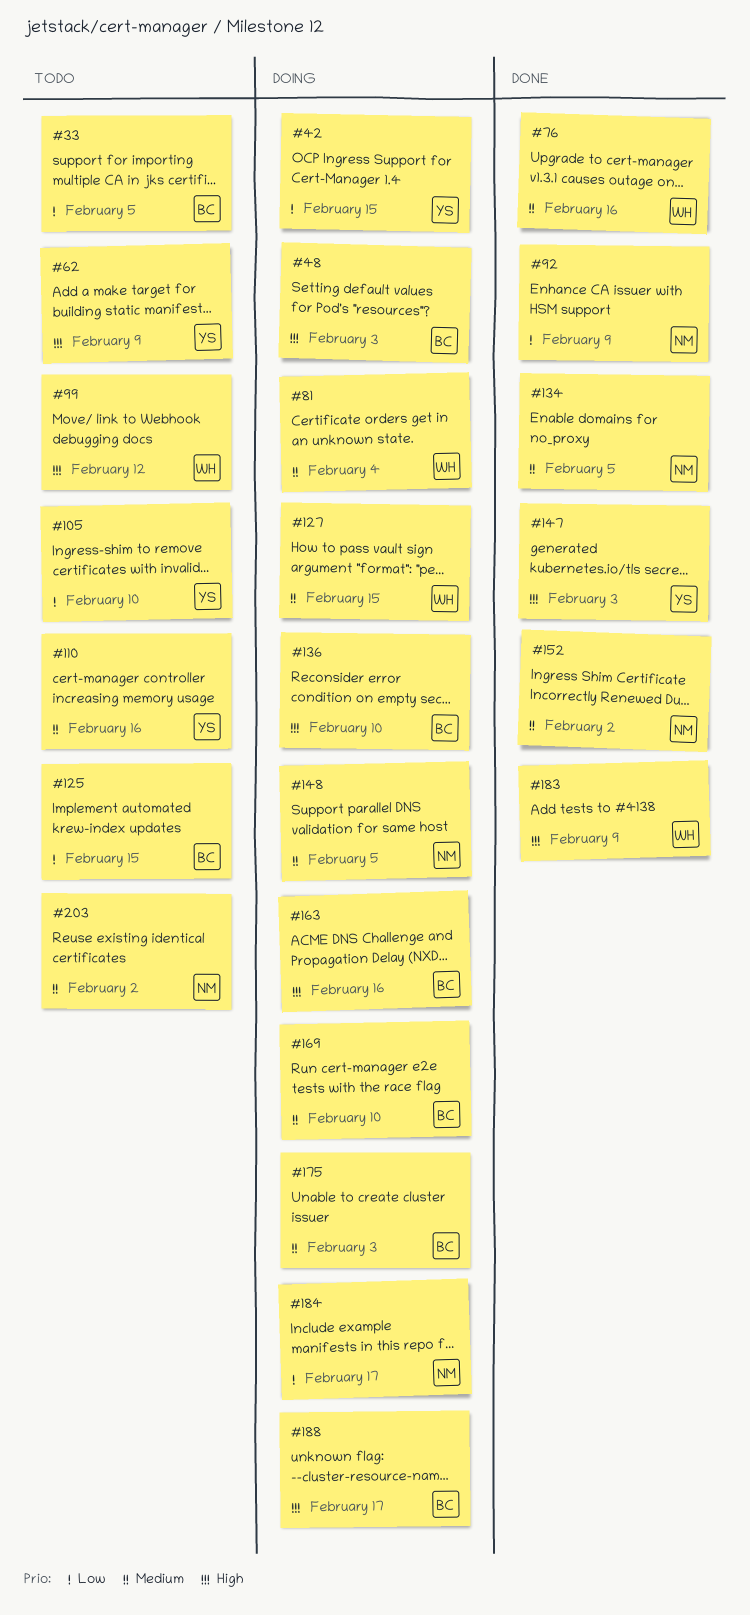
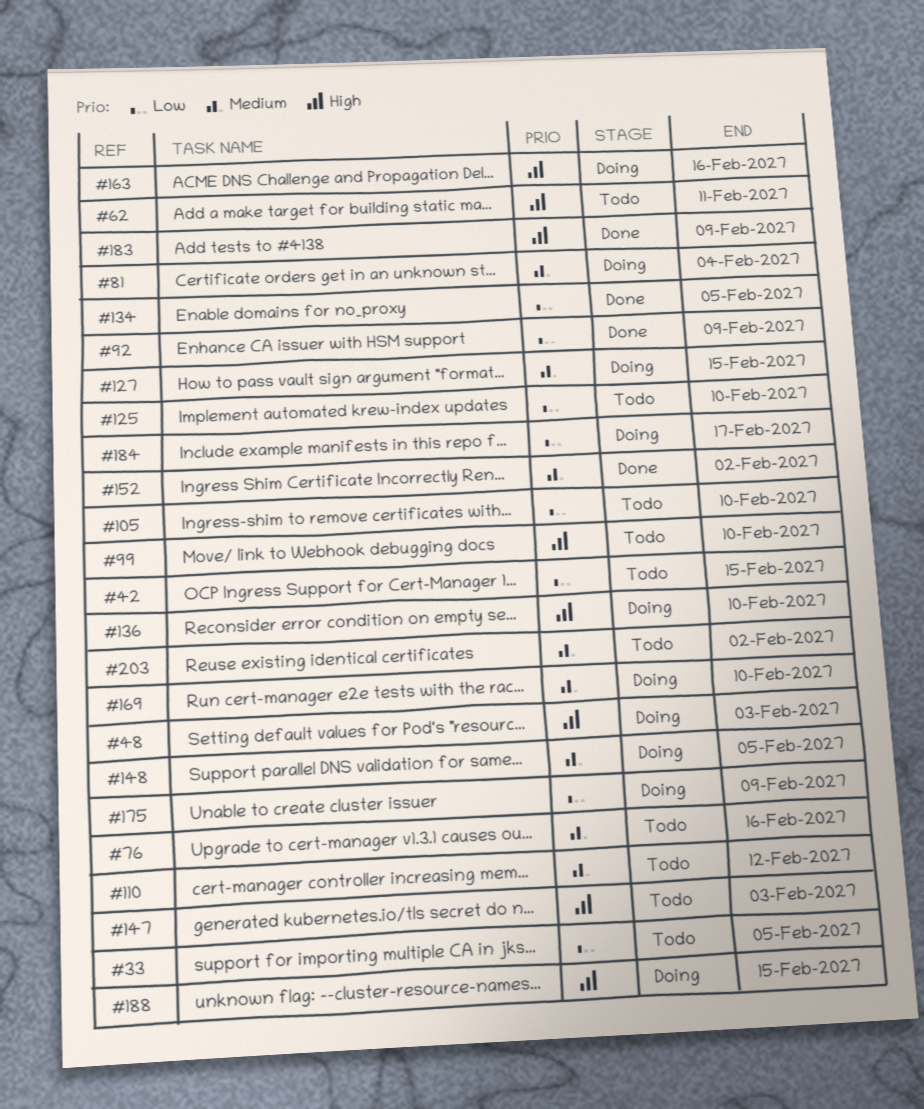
#42, status: Doing -> Todo
#62, due: Feb 9 -> Feb 11
#76, status: Done -> Todo
#99, due: Feb 12 -> Feb 10
#110, due: Feb 16 -> Feb 12
#125, due: Feb 15 -> Feb 10
#134, priority: Medium -> Low
#147, status: Done -> Todo
#175, priority: Medium -> Low
#175, due: Feb 3 -> Feb 9
#188, due: Feb 17 -> Feb 15

